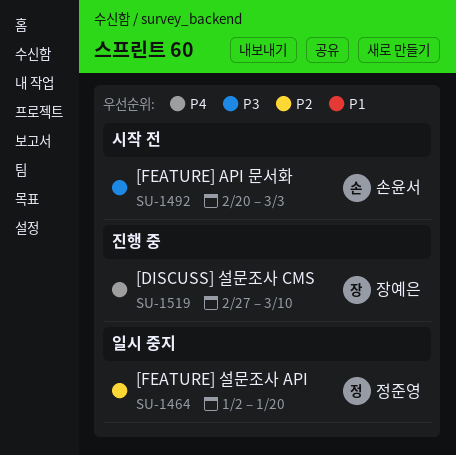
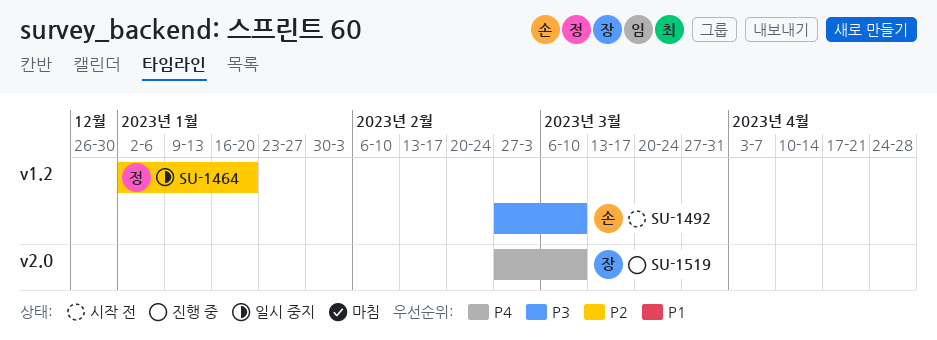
SU-1492, start: Feb 20 -> Feb 27
SU-1492, due: Mar 3 -> Mar 10

